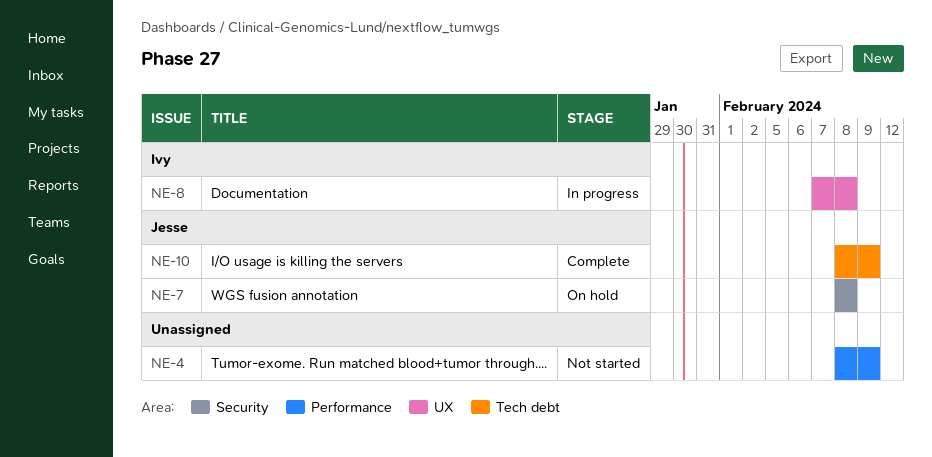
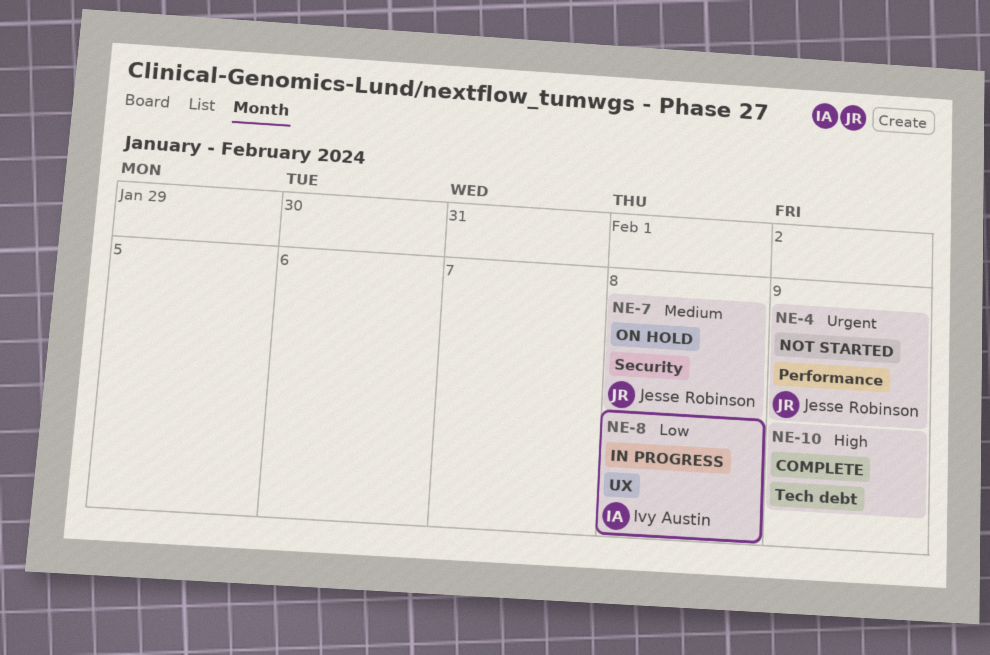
NE-4, owner: none -> Jesse Robinson
NE-10, owner: Jesse Robinson -> none

